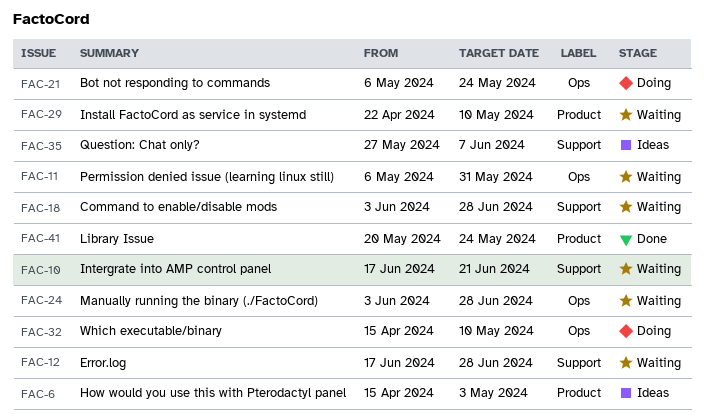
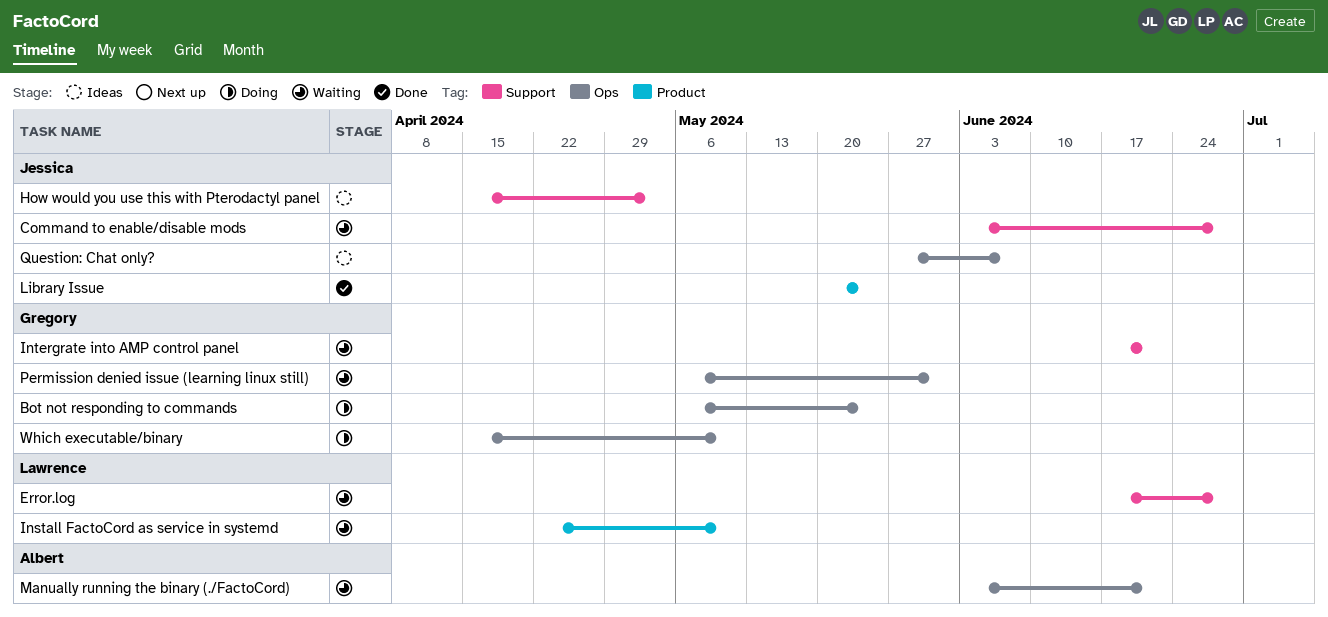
How would you use this with Pterodactyl panel, label: Product -> Support
Manually running the binary (./FactoCord), due: Jun 28 -> Jun 21
Question: Chat only?, label: Support -> Ops

